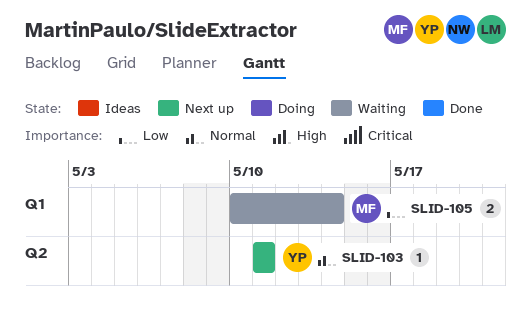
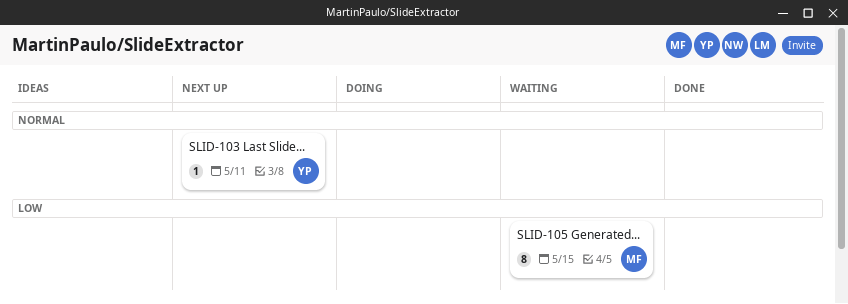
SLID-105, estimate: 2 -> 8
SLID-105, due: May 14 -> May 15

